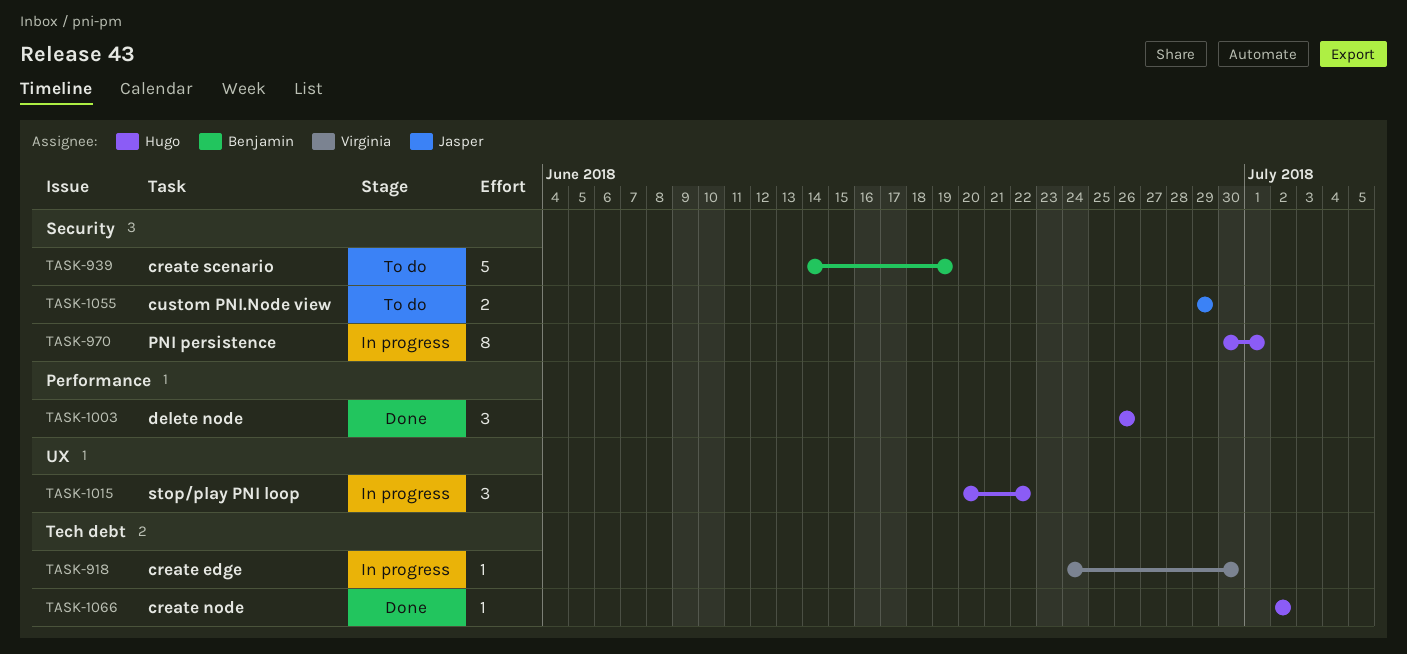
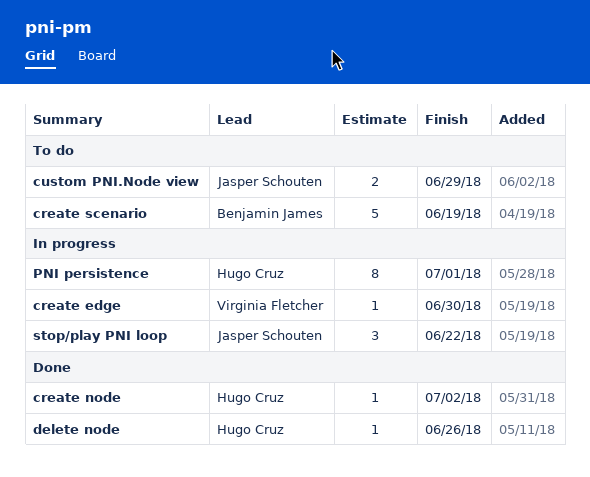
delete node, estimate: 3 -> 1
stop/play PNI loop, owner: Hugo Cruz -> Jasper Schouten

